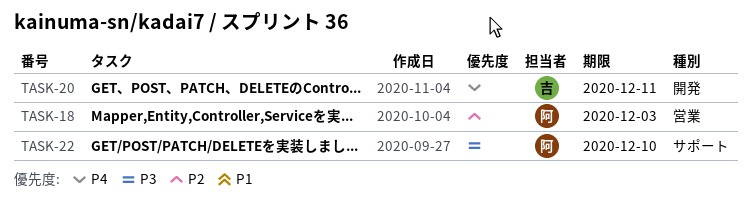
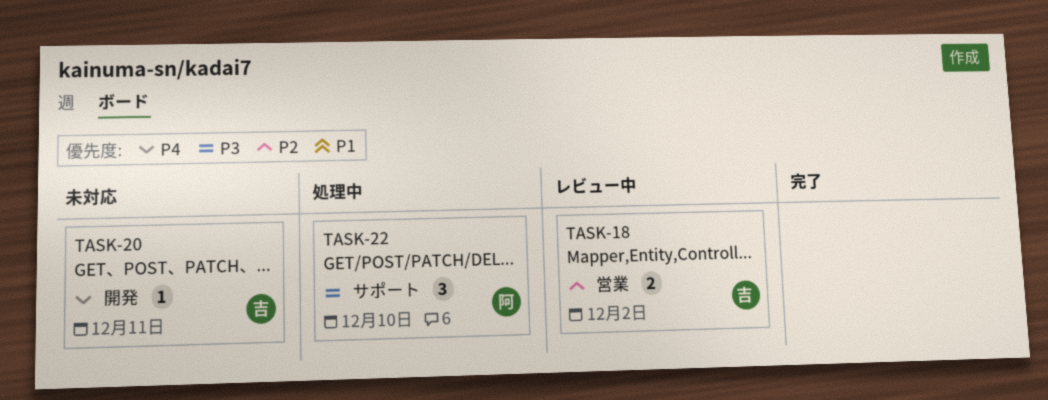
TASK-18, owner: 阿 -> 吉
TASK-18, due: Dec 3 -> Dec 2

